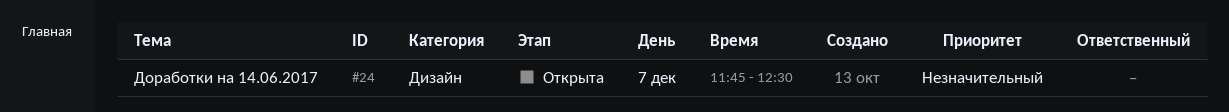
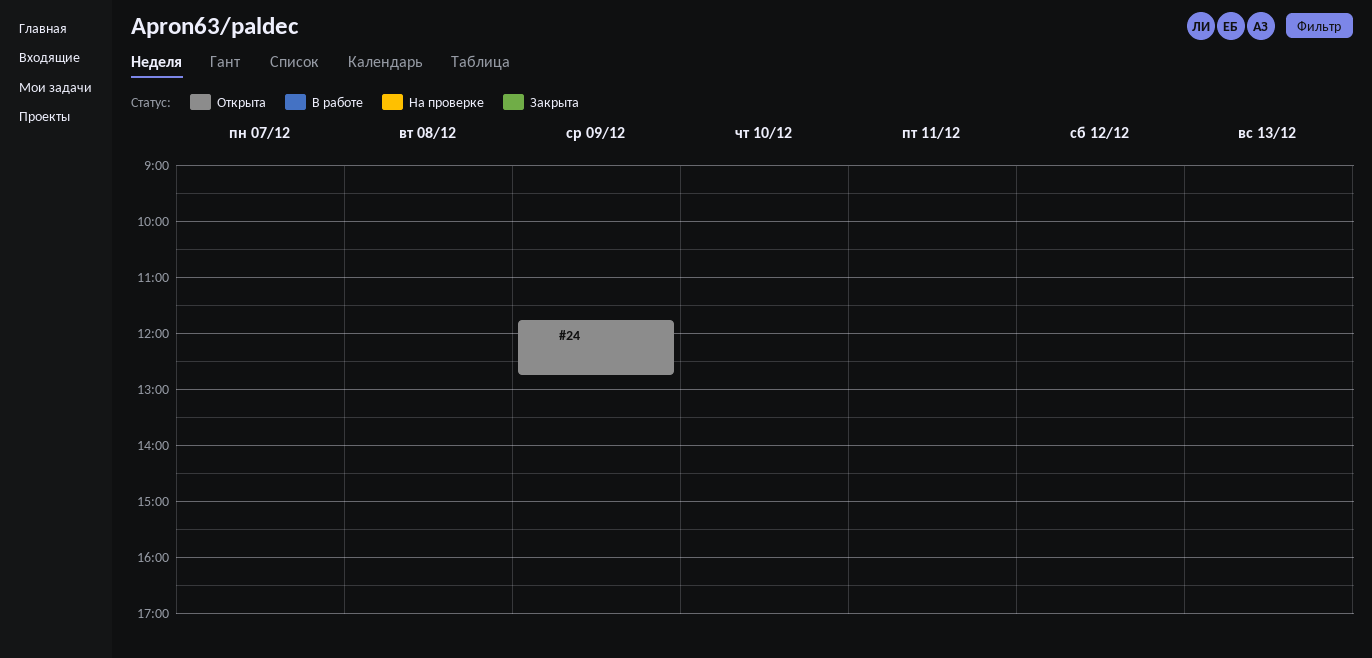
#24, day: Dec 7 -> Dec 9
#24, ends: 12:30 -> 12:45

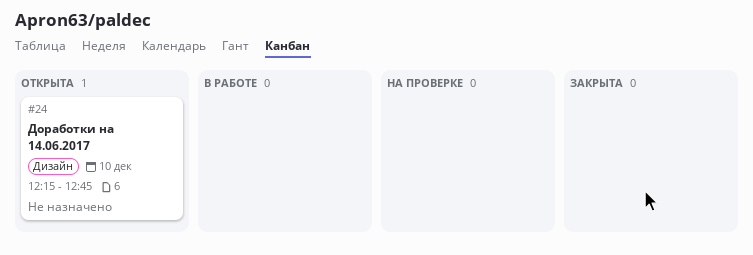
#24, day: Dec 9 -> Dec 10
#24, begins: 11:45 -> 12:15

